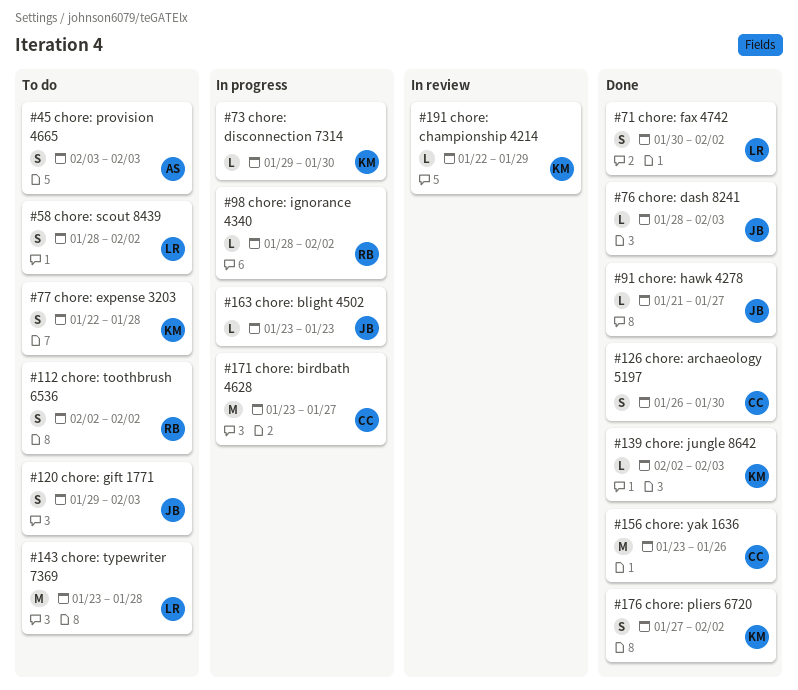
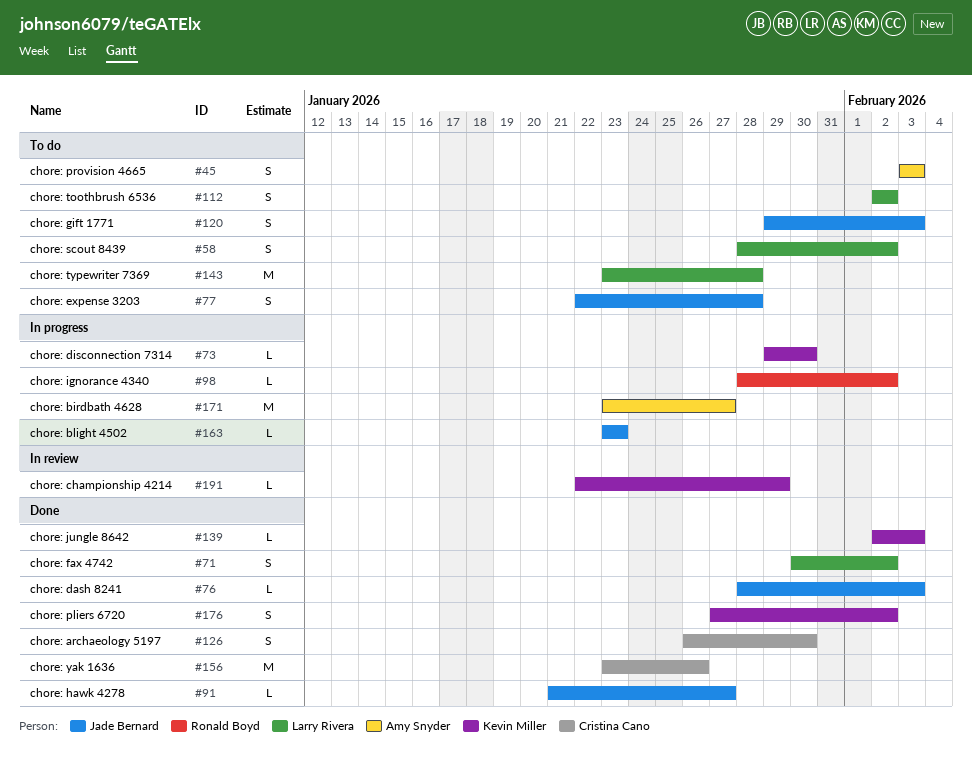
#77, owner: Kevin Miller -> Jade Bernard
#112, owner: Ronald Boyd -> Larry Rivera
#171, owner: Cristina Cano -> Amy Snyder

